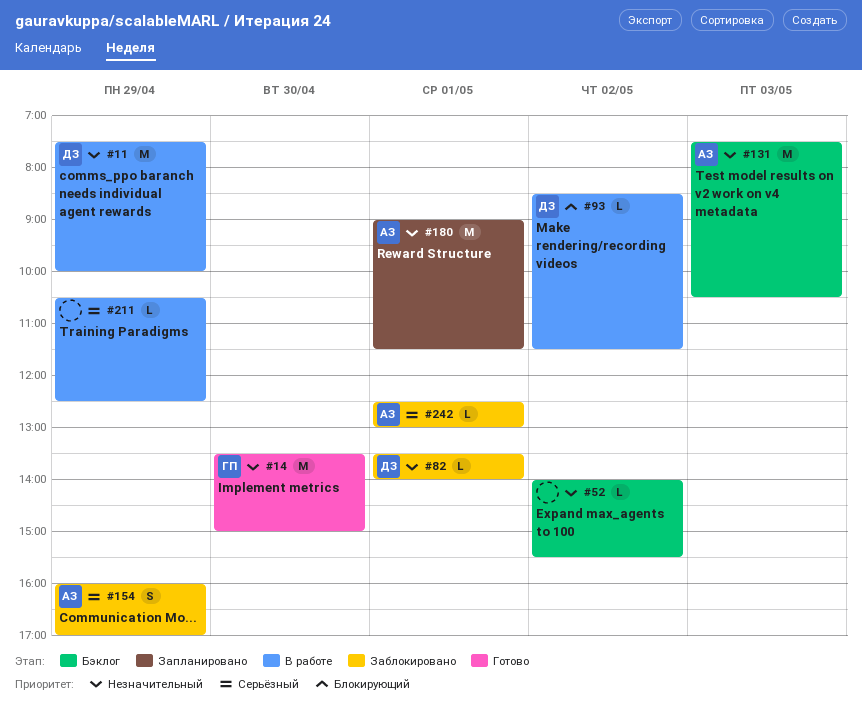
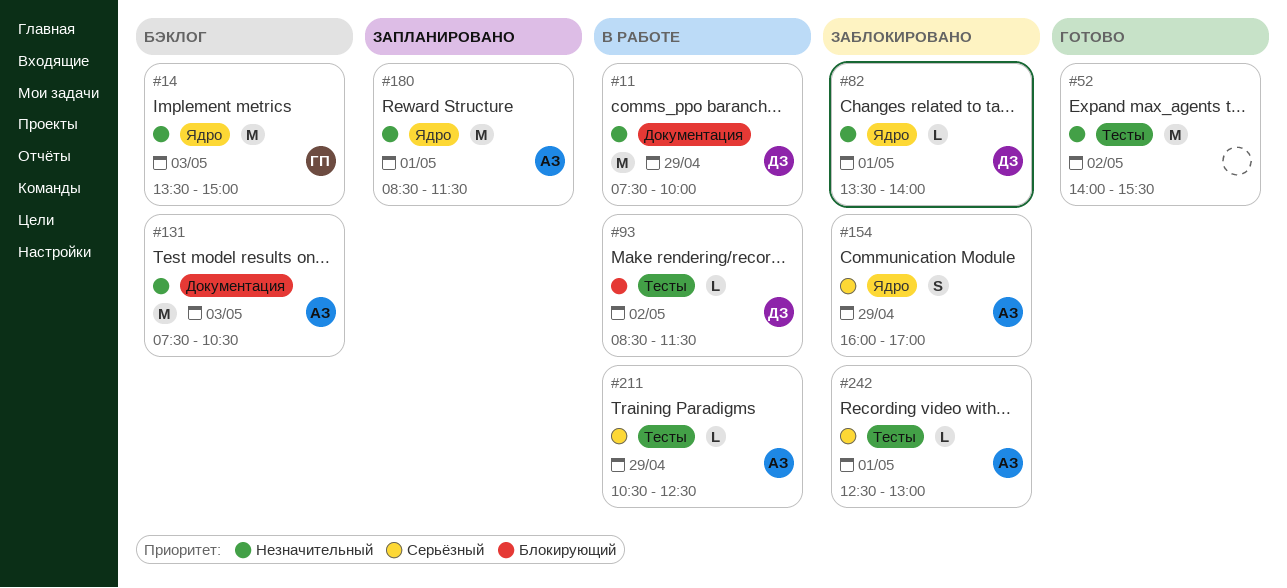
#14, status: Готово -> Бэклог
#14, day: Apr 30 -> May 3
#52, status: Бэклог -> Готово
#52, estimate: L -> M
#180, begins: 09:00 -> 08:30
#211, owner: none -> АЗ

